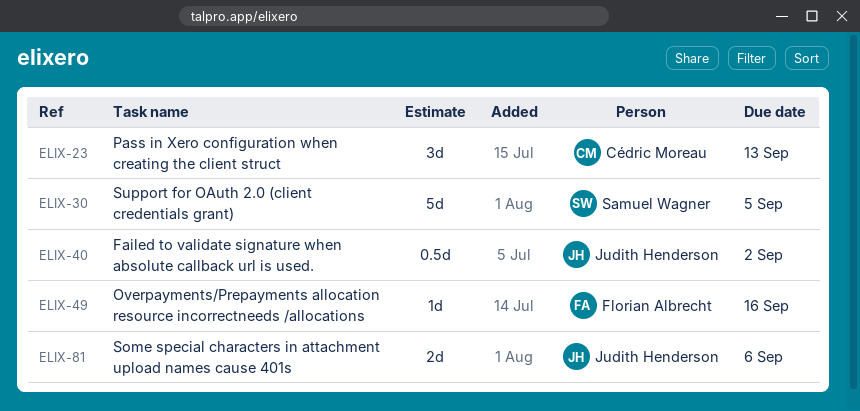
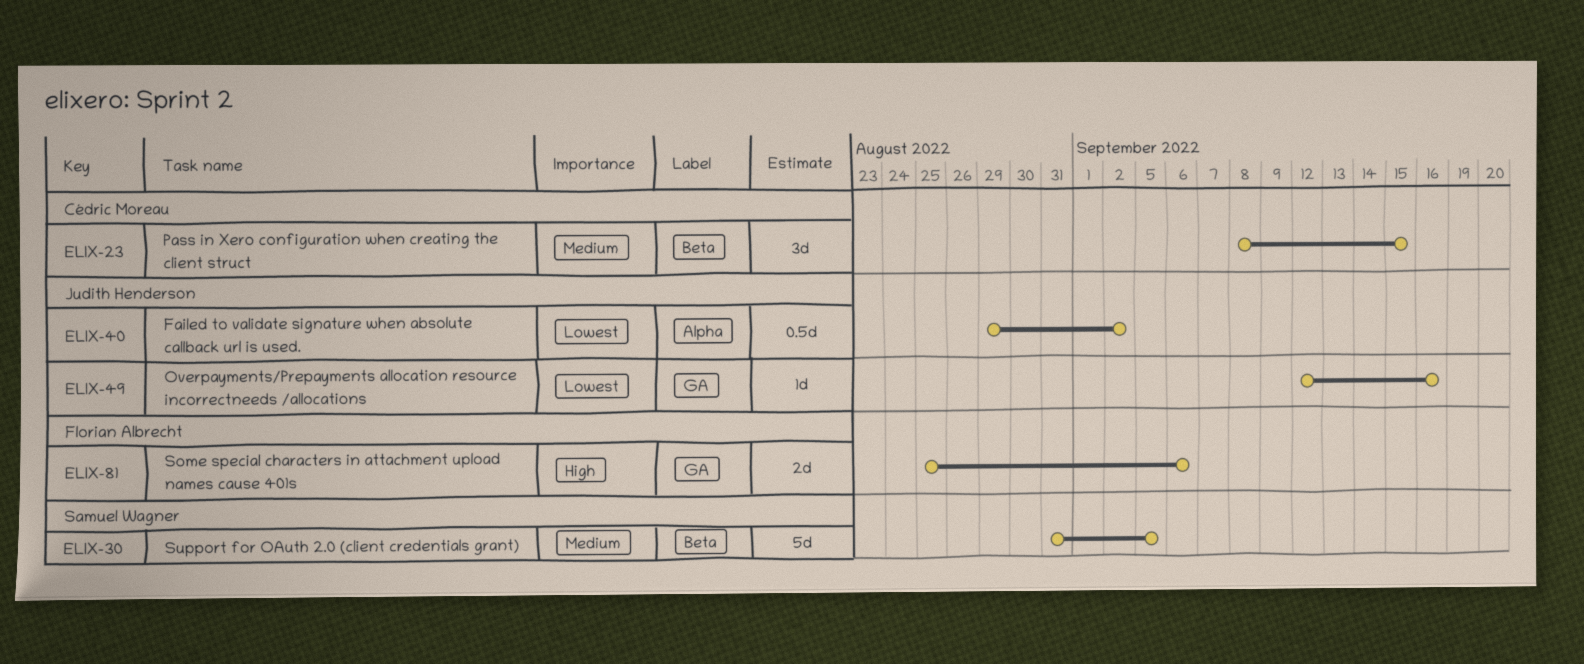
ELIX-23, due: Sep 13 -> Sep 15
ELIX-49, owner: Florian Albrecht -> Judith Henderson
ELIX-81, owner: Judith Henderson -> Florian Albrecht

